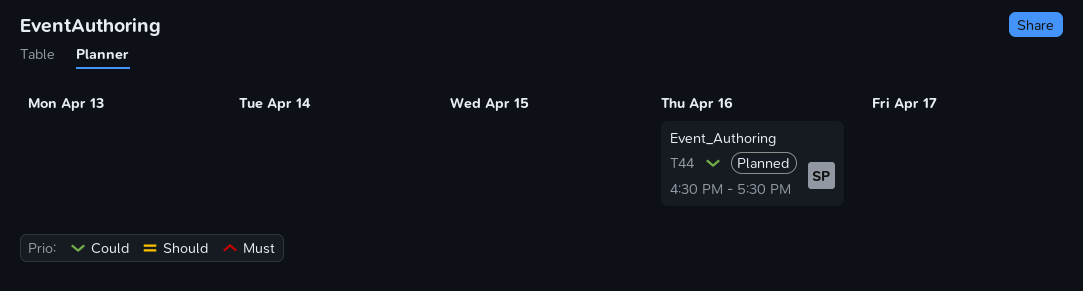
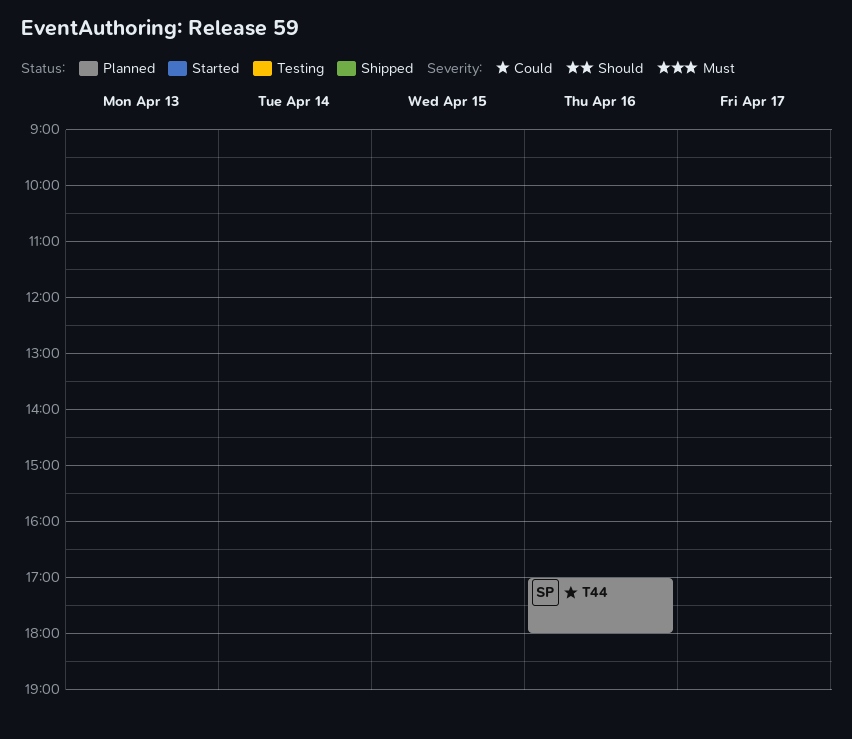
T44, begins: 16:30 -> 17:00
T44, ends: 17:30 -> 18:00

